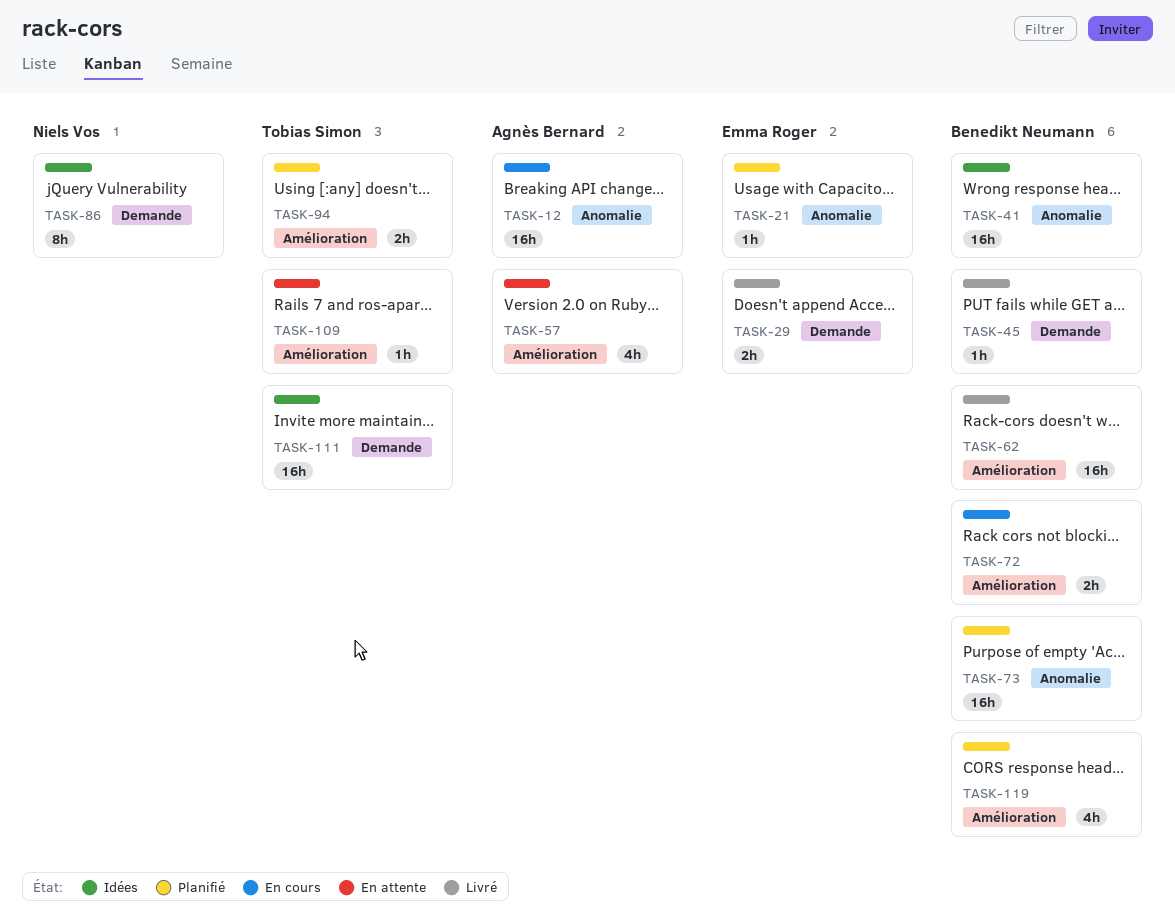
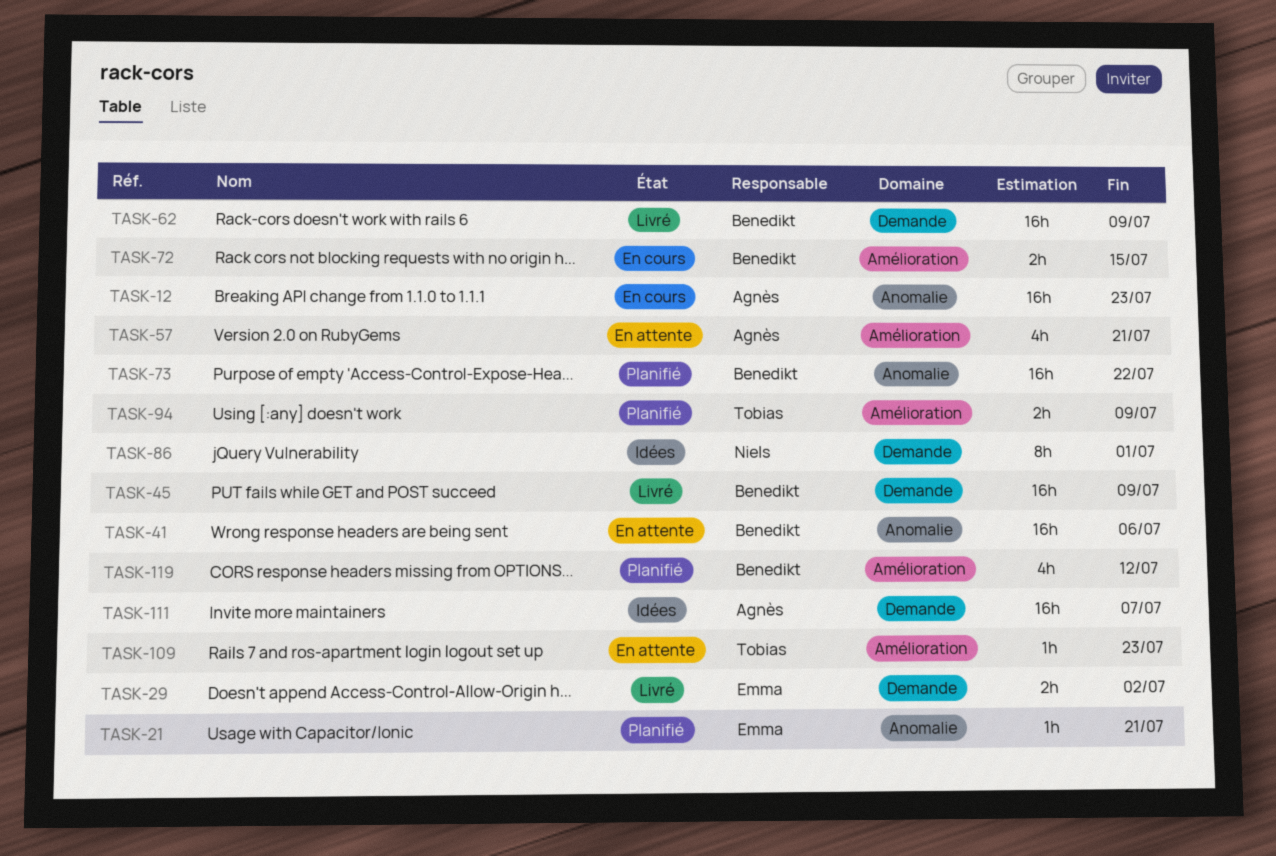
TASK-41, status: Idées -> En attente
TASK-45, estimate: 1h -> 16h
TASK-62, label: Amélioration -> Demande
TASK-111, owner: Tobias Simon -> Agnès Bernard

